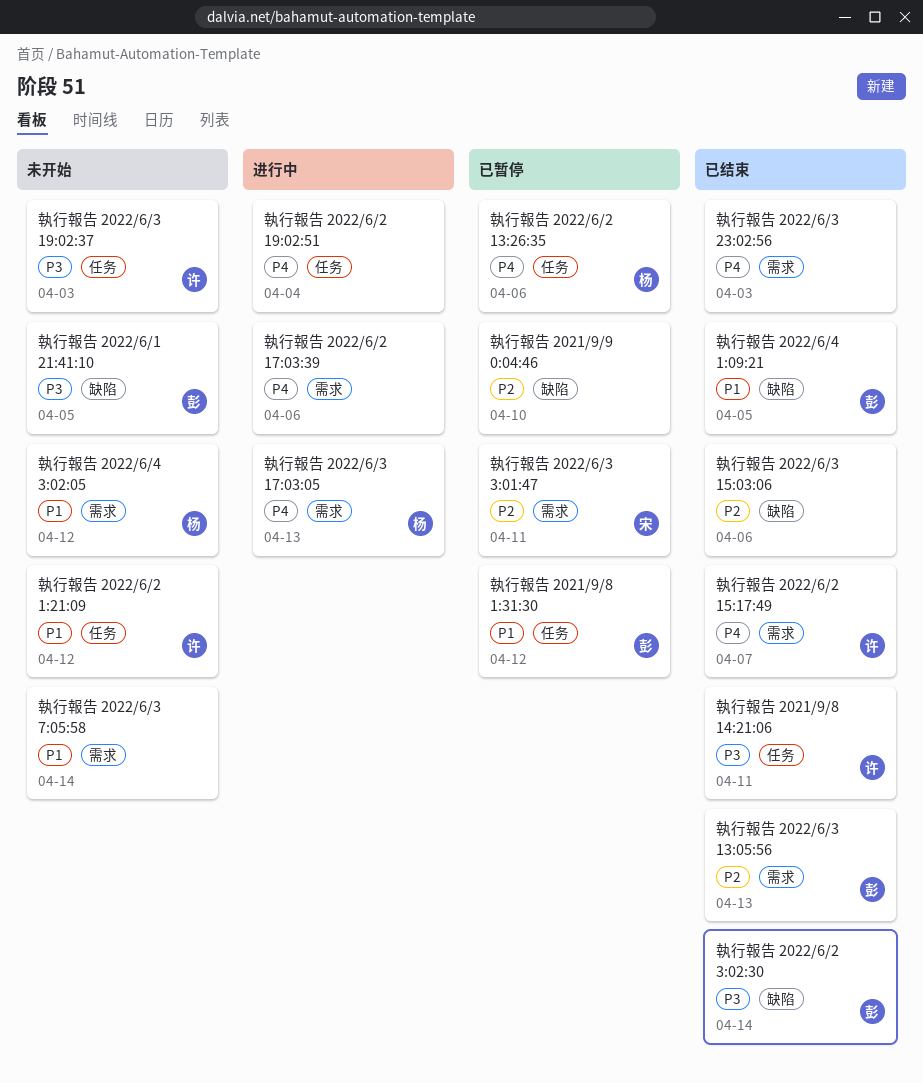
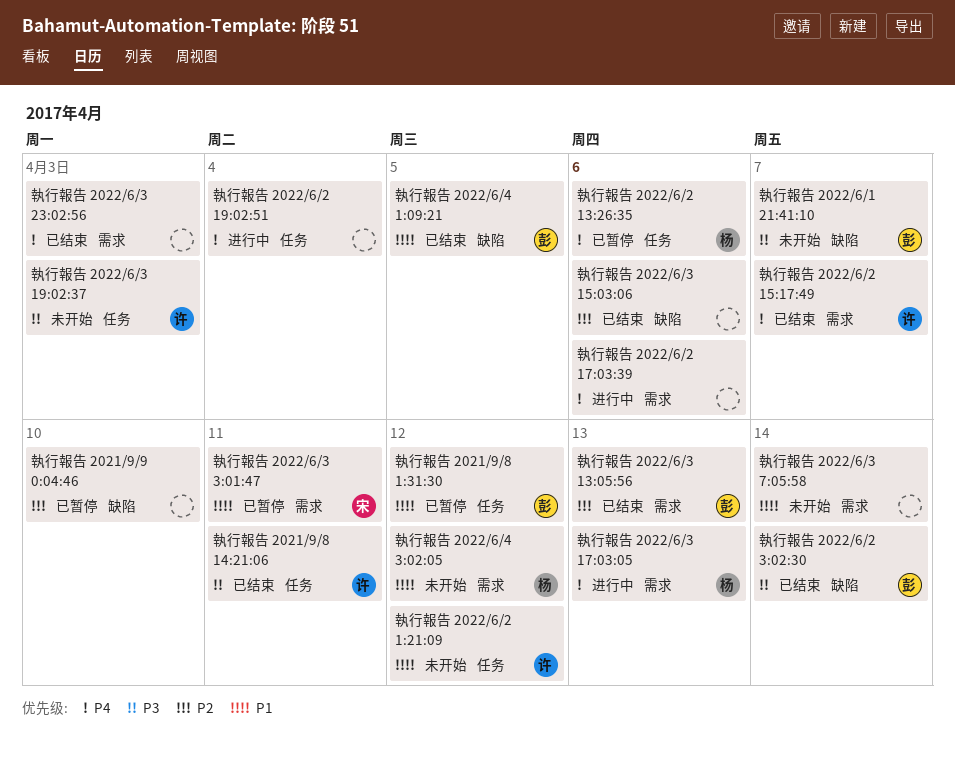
執行報告 2022/6/1 21:41:10, due: Apr 5 -> Apr 7
執行報告 2022/6/3 3:01:47, priority: P2 -> P1

